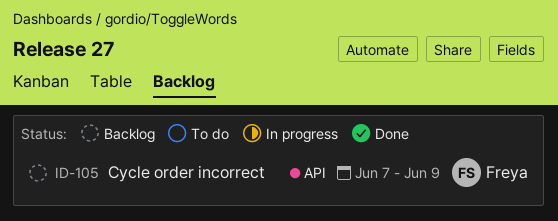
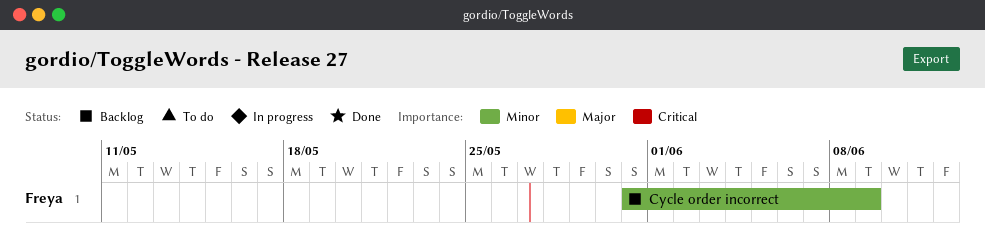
Cycle order incorrect, start: Jun 7 -> May 31

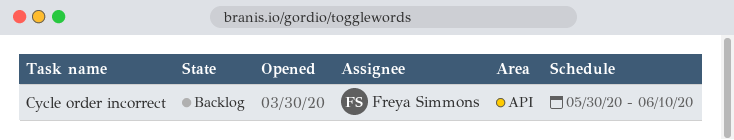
Cycle order incorrect, start: May 31 -> May 30
Cycle order incorrect, due: Jun 9 -> Jun 10

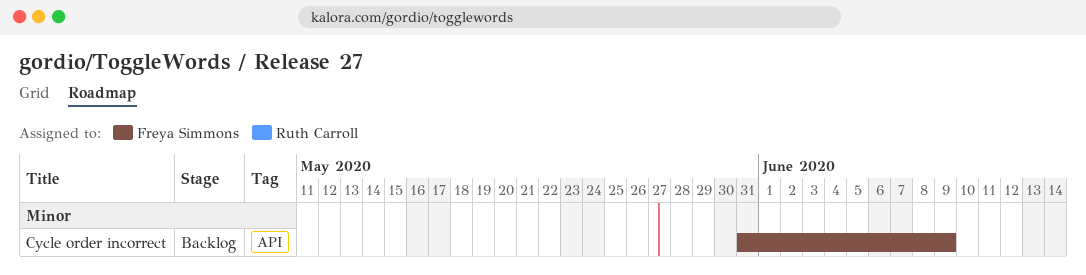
Cycle order incorrect, start: May 30 -> May 31
Cycle order incorrect, due: Jun 10 -> Jun 9

